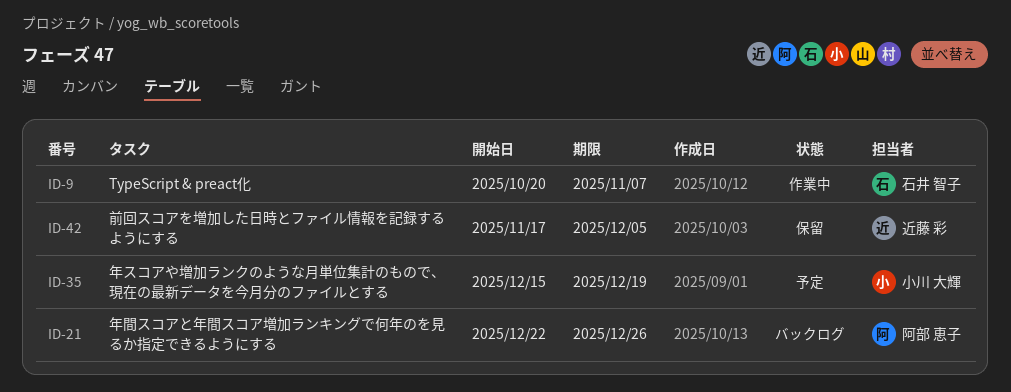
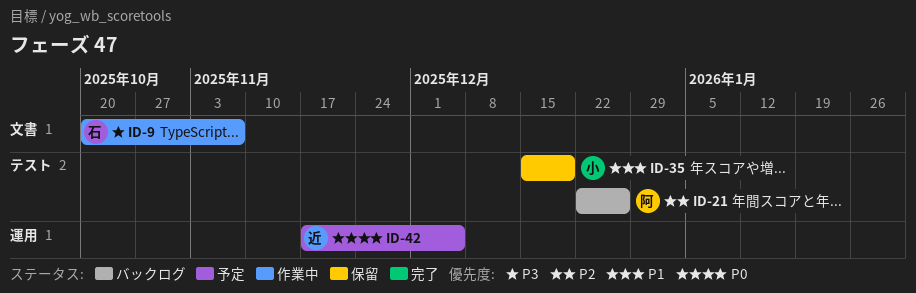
ID-35, status: 予定 -> 保留
ID-42, status: 保留 -> 予定

